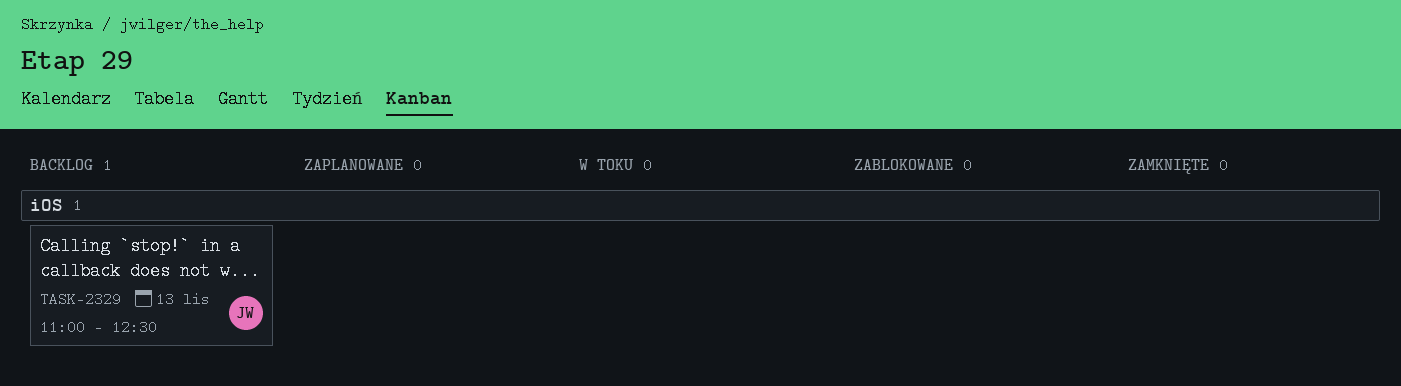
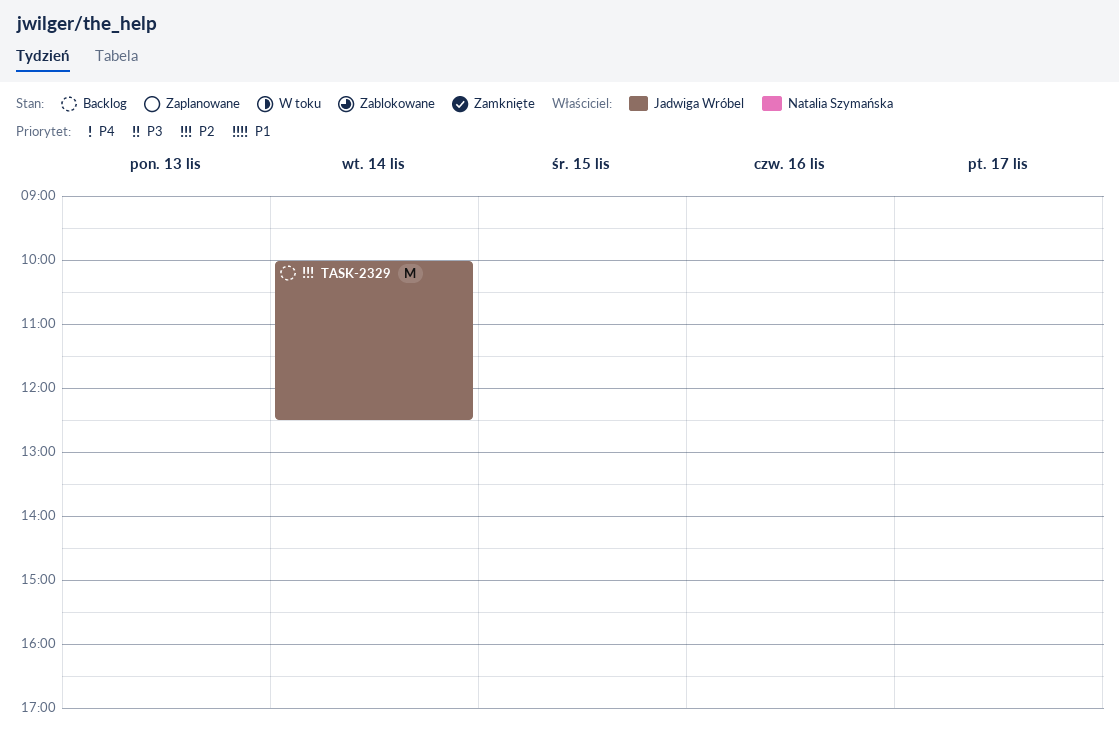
TASK-2329, day: Nov 13 -> Nov 14
TASK-2329, begins: 11:00 -> 10:00

